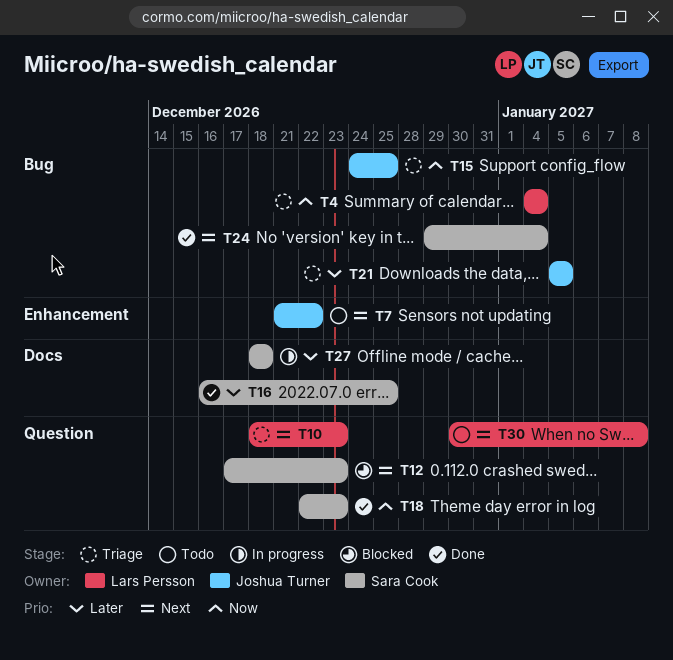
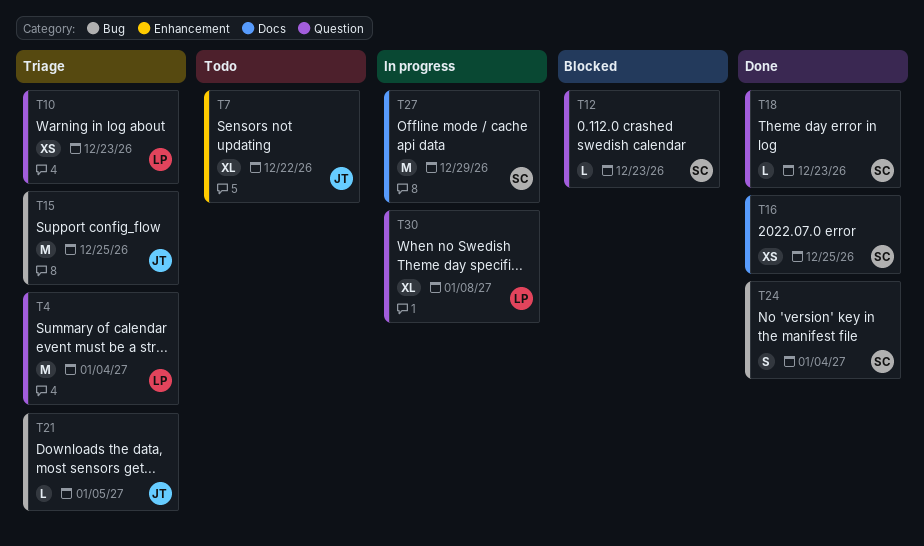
T4, label: Bug -> Question
T27, due: Dec 18 -> Dec 29
T30, status: Todo -> In progress

